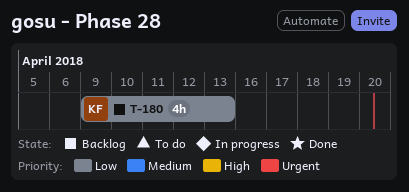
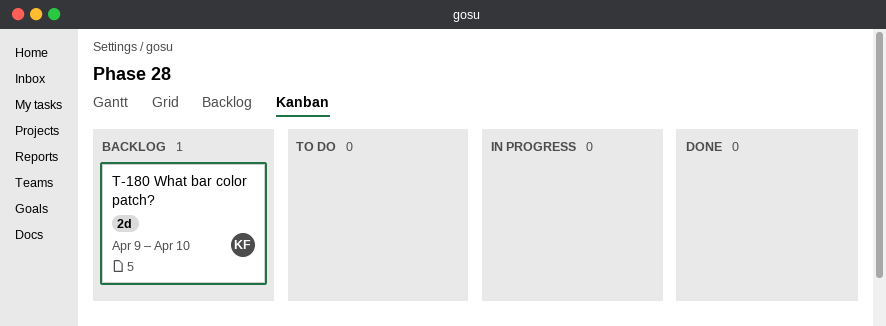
T-180, estimate: 4h -> 2d
T-180, due: Apr 13 -> Apr 10

